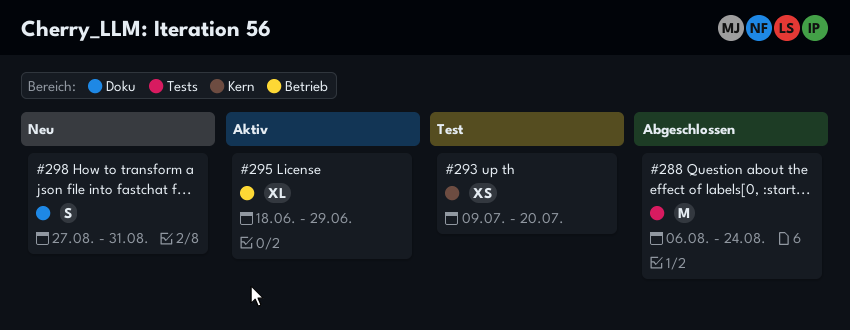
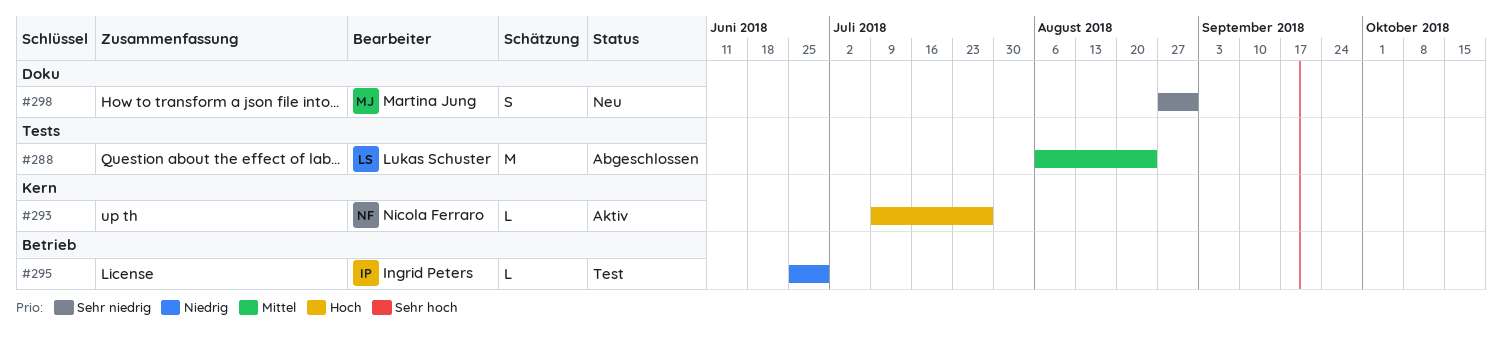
#293, status: Test -> Aktiv
#293, estimate: XS -> L
#293, due: Jul 20 -> Jul 27
#295, status: Aktiv -> Test
#295, estimate: XL -> L
#295, start: Jun 18 -> Jun 25

